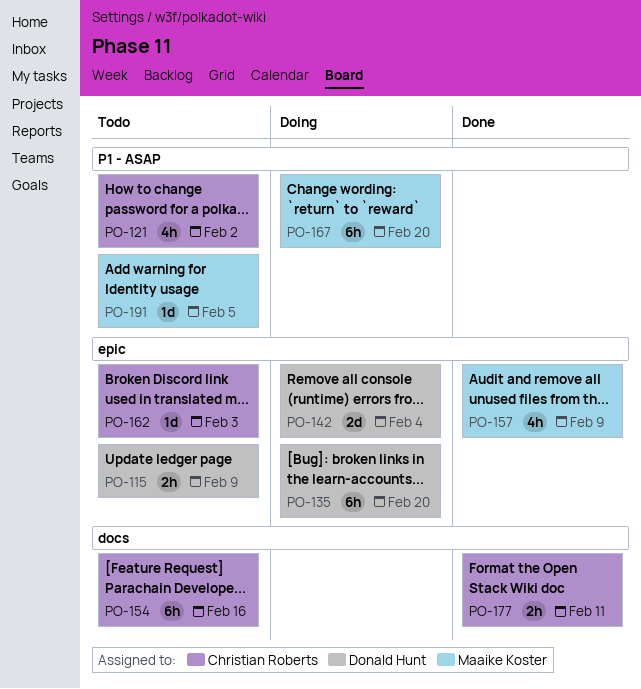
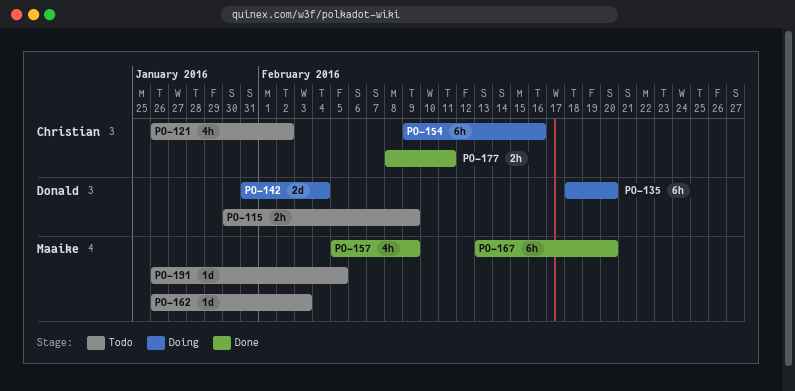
PO-154, status: Todo -> Doing
PO-162, owner: Christian Roberts -> Maaike Koster
PO-167, status: Doing -> Done

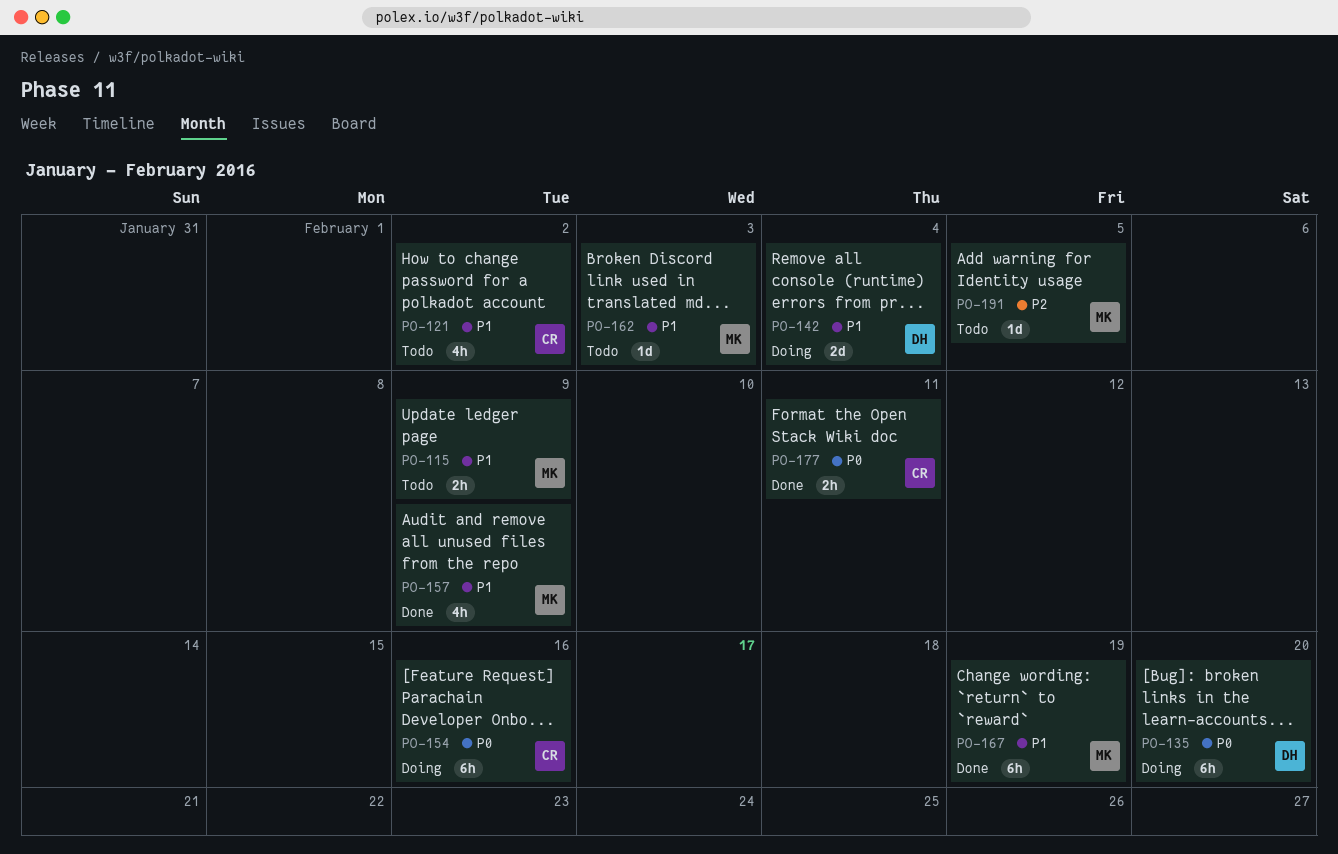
PO-115, owner: Donald -> Maaike
PO-167, due: Feb 20 -> Feb 19

